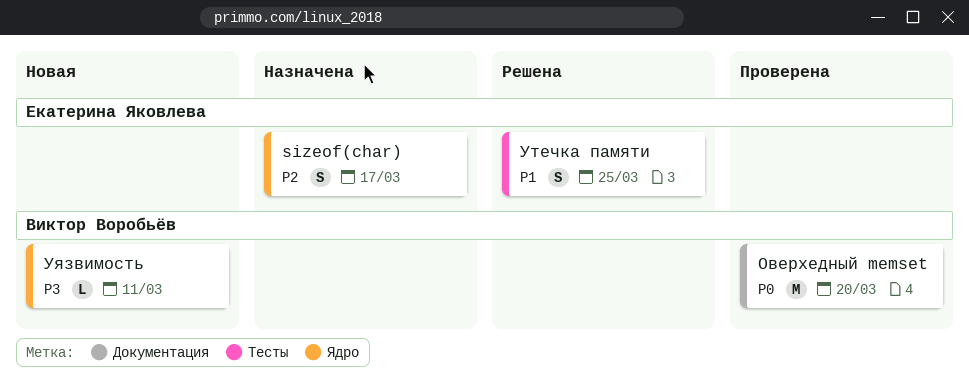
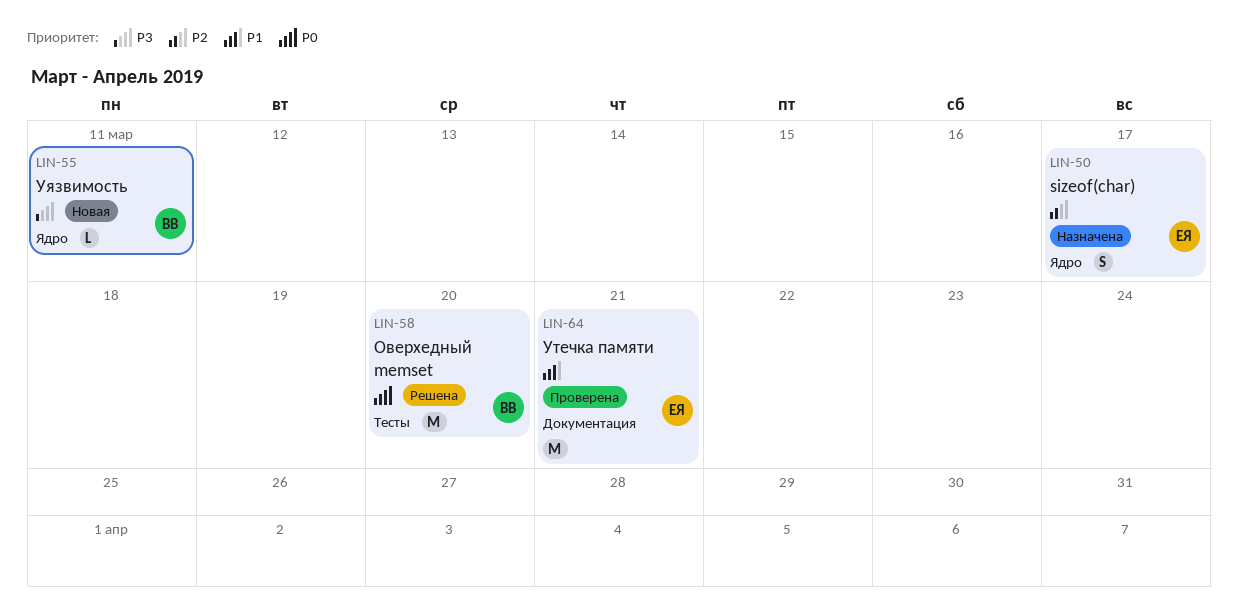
Оверхедный memset, status: Проверена -> Решена
Оверхедный memset, label: Документация -> Тесты
Утечка памяти, status: Решена -> Проверена
Утечка памяти, label: Тесты -> Документация
Утечка памяти, estimate: S -> M
Утечка памяти, due: Mar 25 -> Mar 21

